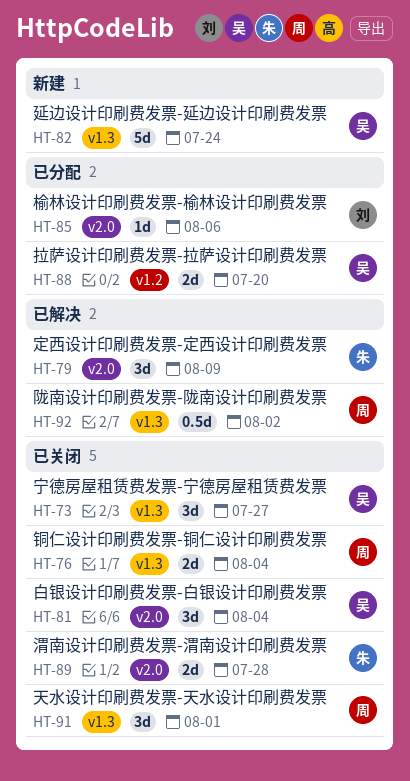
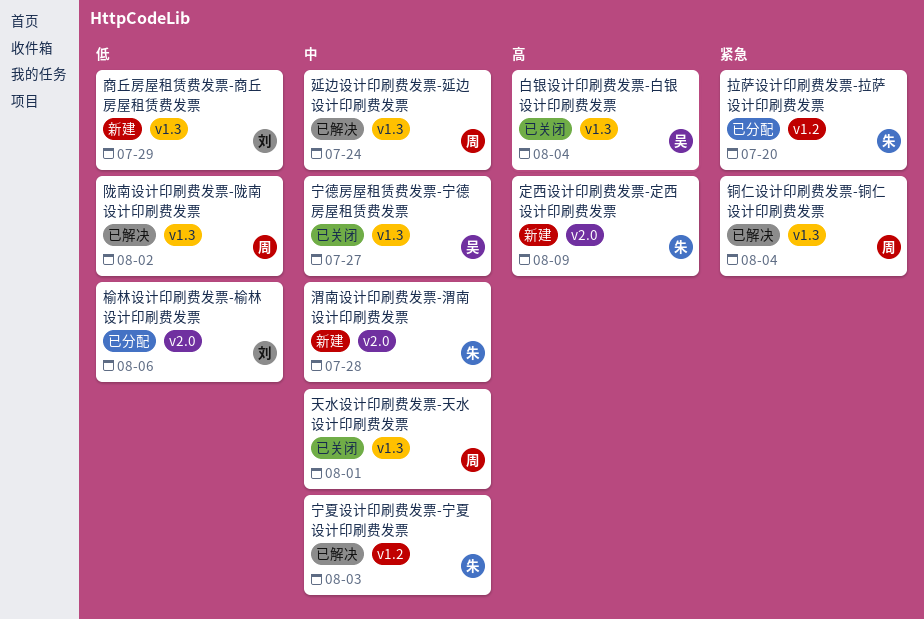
商丘房屋租赁费发票-商丘房屋租赁费发票: none -> present
宁夏设计印刷费发票-宁夏设计印刷费发票: none -> present
定西设计印刷费发票-定西设计印刷费发票, status: 已解决 -> 新建
延边设计印刷费发票-延边设计印刷费发票, status: 新建 -> 已解决
延边设计印刷费发票-延边设计印刷费发票, owner: 吴 -> 周
拉萨设计印刷费发票-拉萨设计印刷费发票, owner: 吴 -> 朱
渭南设计印刷费发票-渭南设计印刷费发票, status: 已关闭 -> 新建
白银设计印刷费发票-白银设计印刷费发票, label: v2.0 -> v1.3
铜仁设计印刷费发票-铜仁设计印刷费发票, status: 已关闭 -> 已解决

